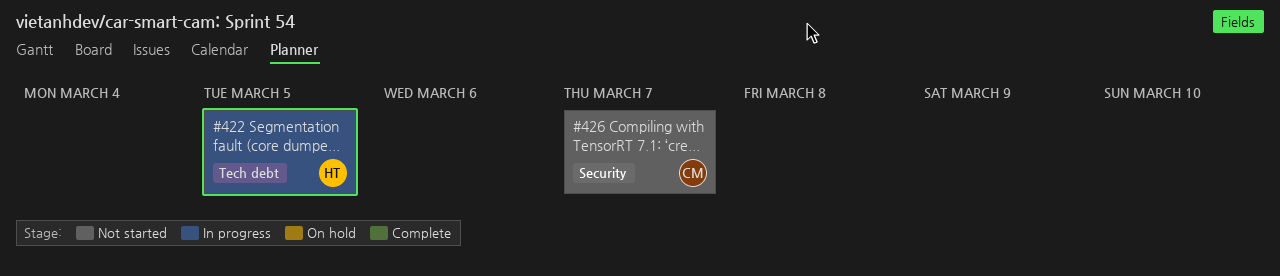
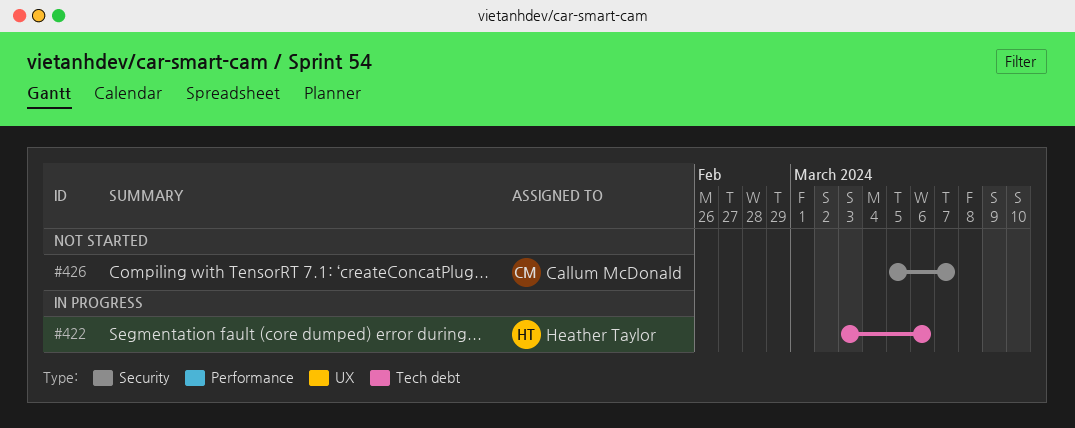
#422, due: Mar 5 -> Mar 6

